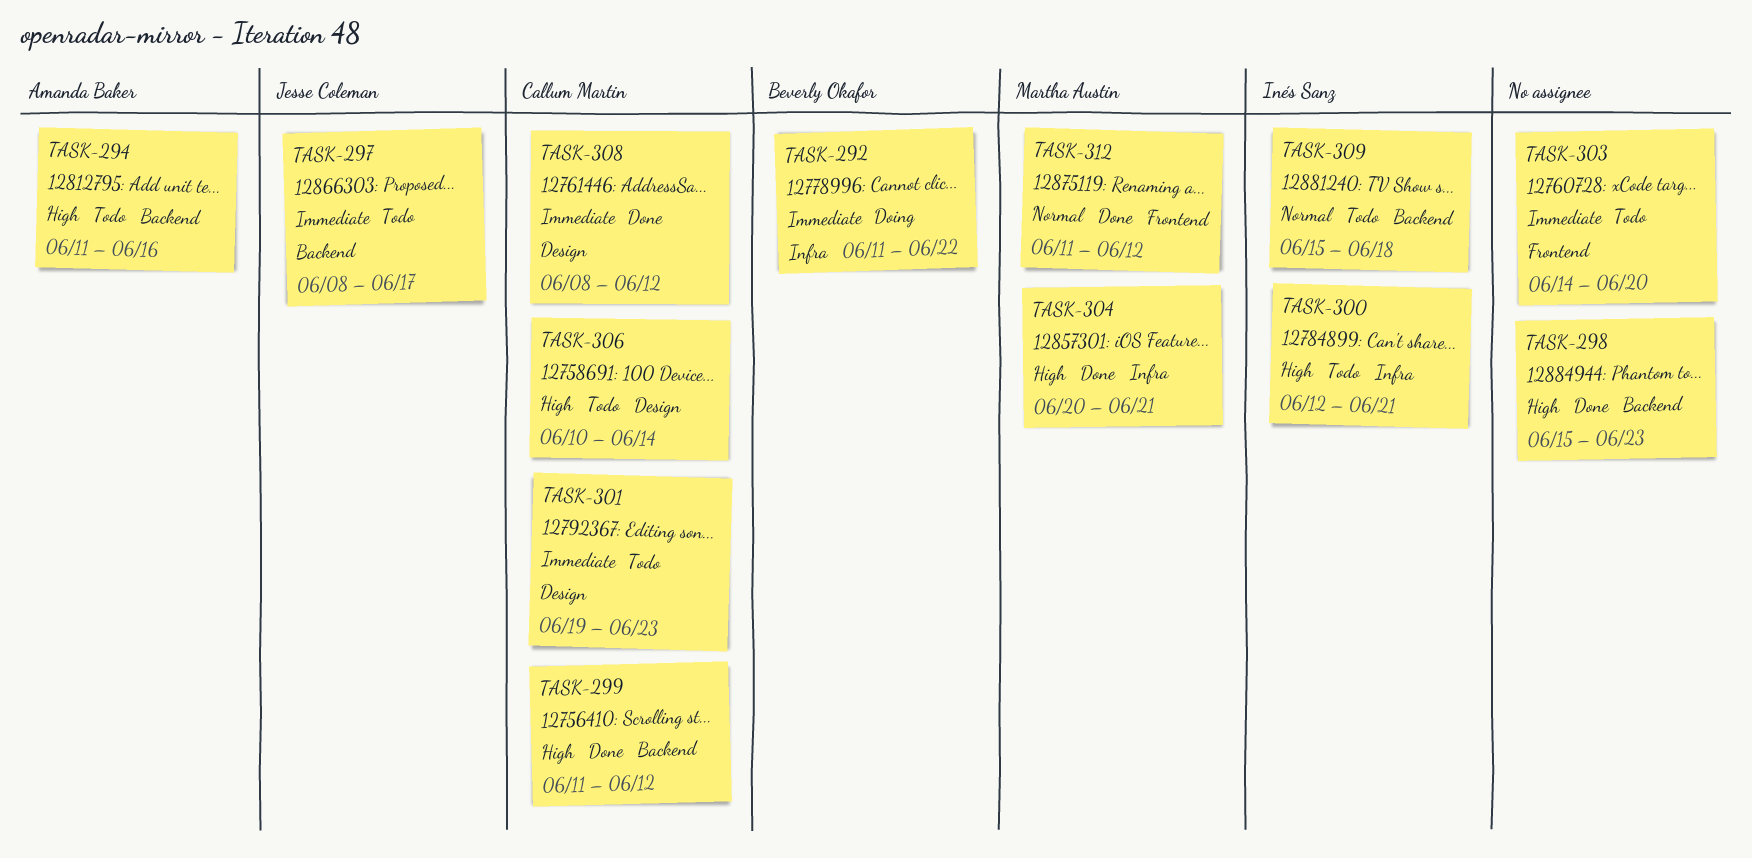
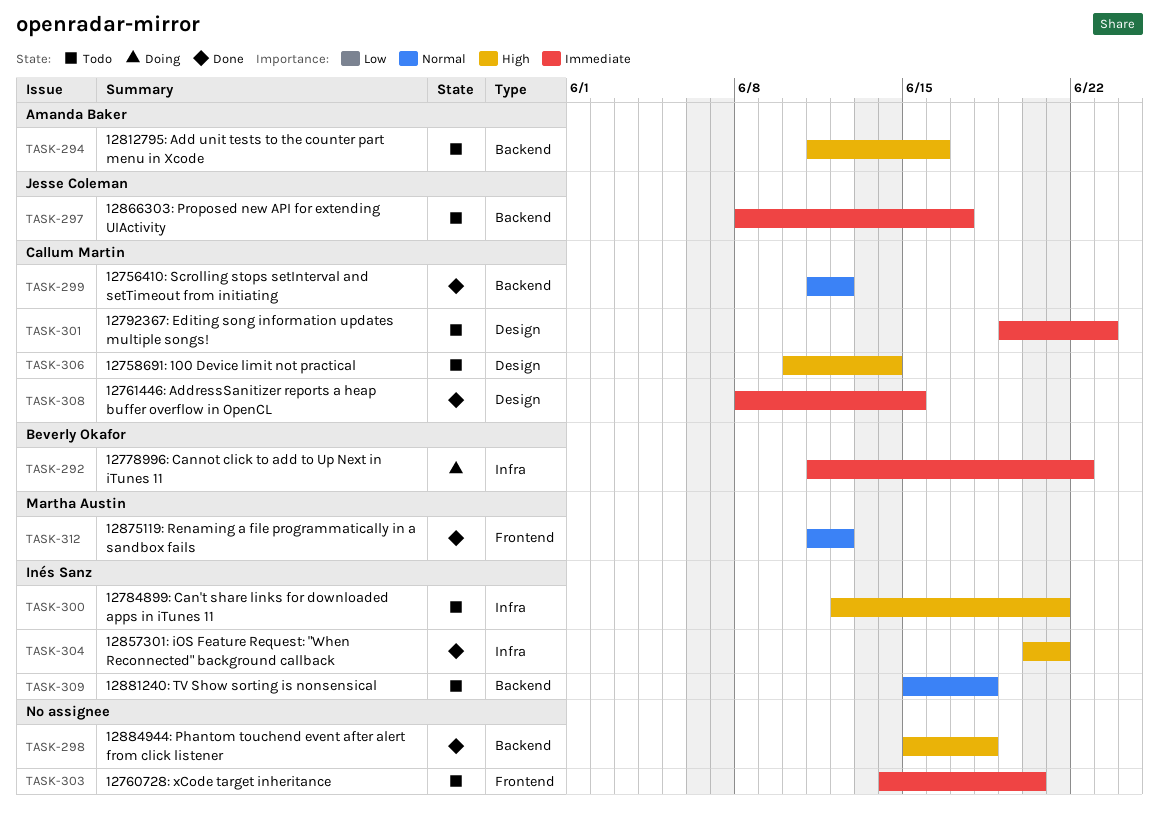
TASK-298, due: Jun 23 -> Jun 18
TASK-299, priority: High -> Normal
TASK-304, owner: Martha Austin -> Inés Sanz
TASK-308, due: Jun 12 -> Jun 15

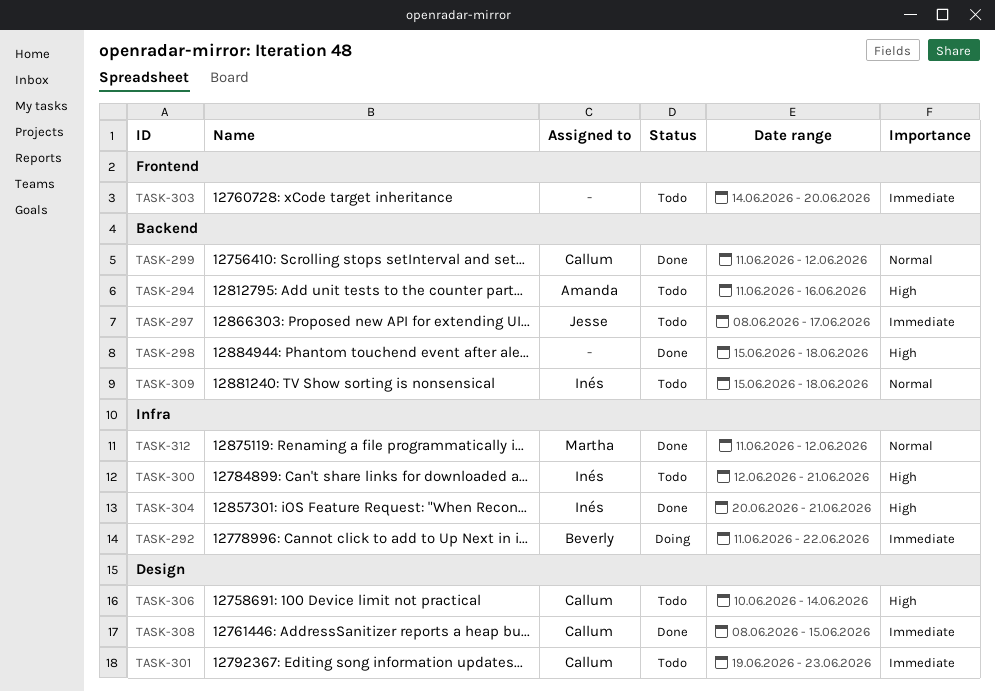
TASK-312, label: Frontend -> Infra

